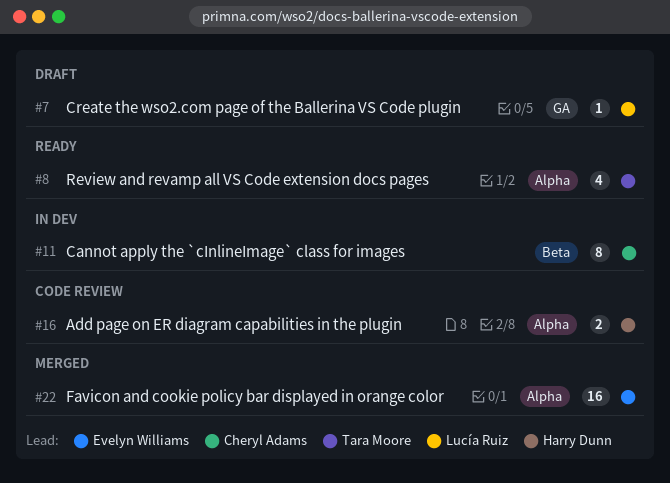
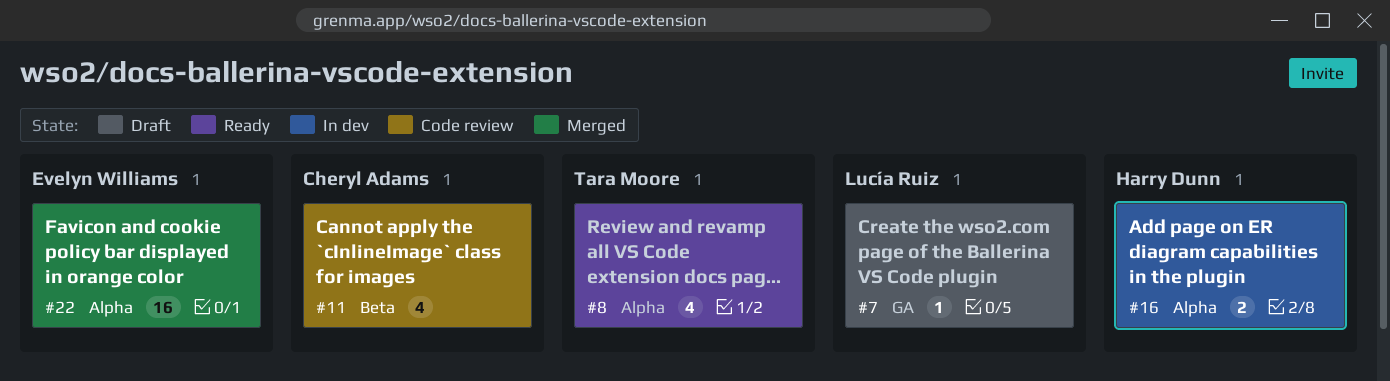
#11, status: In dev -> Code review
#11, estimate: 8 -> 4
#16, status: Code review -> In dev

